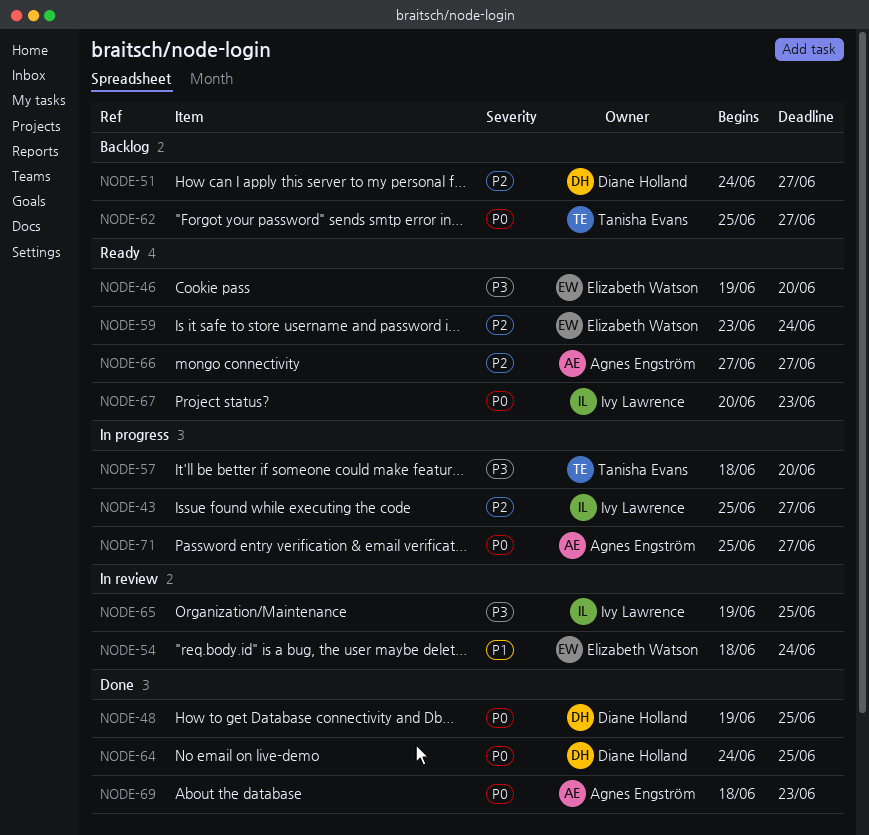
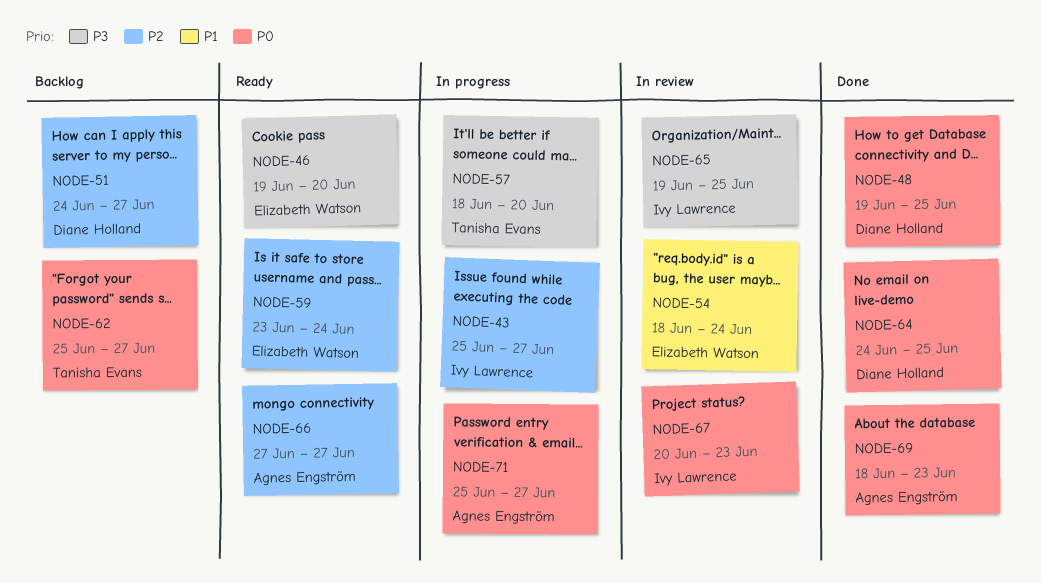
NODE-67, status: Ready -> In review

